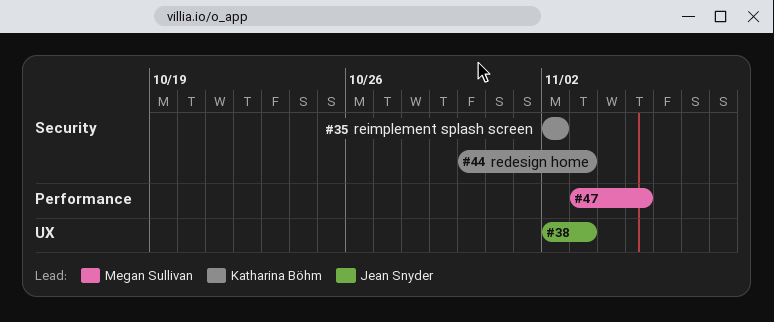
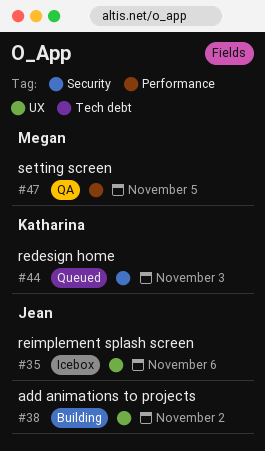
#35, owner: Katharina Böhm -> Jean Snyder
#35, label: Security -> UX
#35, due: Nov 2 -> Nov 6
#38, due: Nov 3 -> Nov 2

